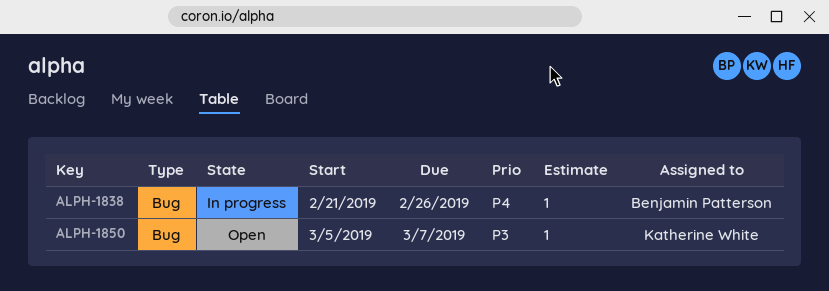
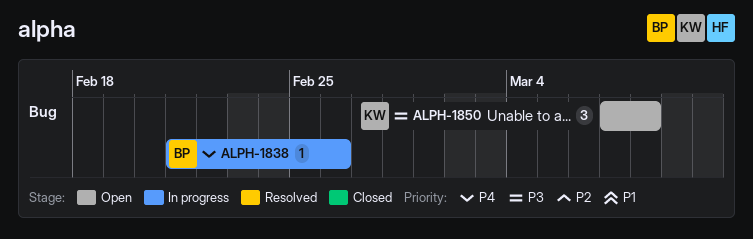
ALPH-1850, estimate: 1 -> 3
ALPH-1850, start: Mar 5 -> Mar 7
ALPH-1850, due: Mar 7 -> Mar 8

